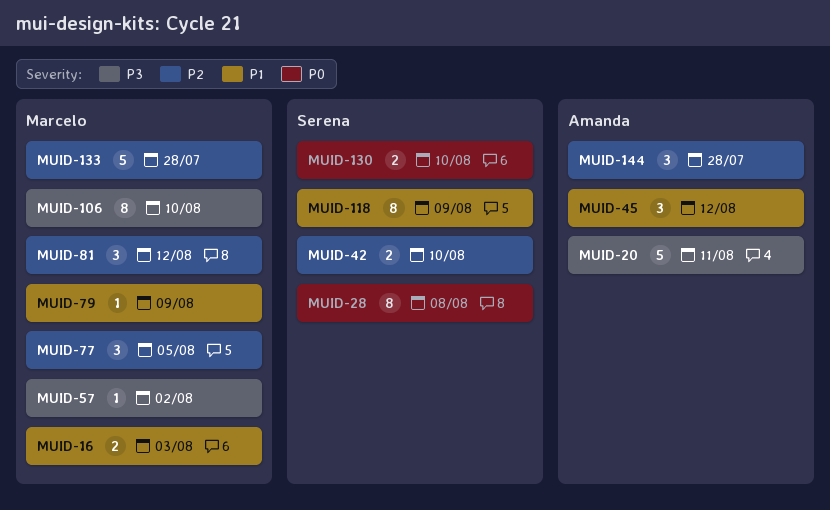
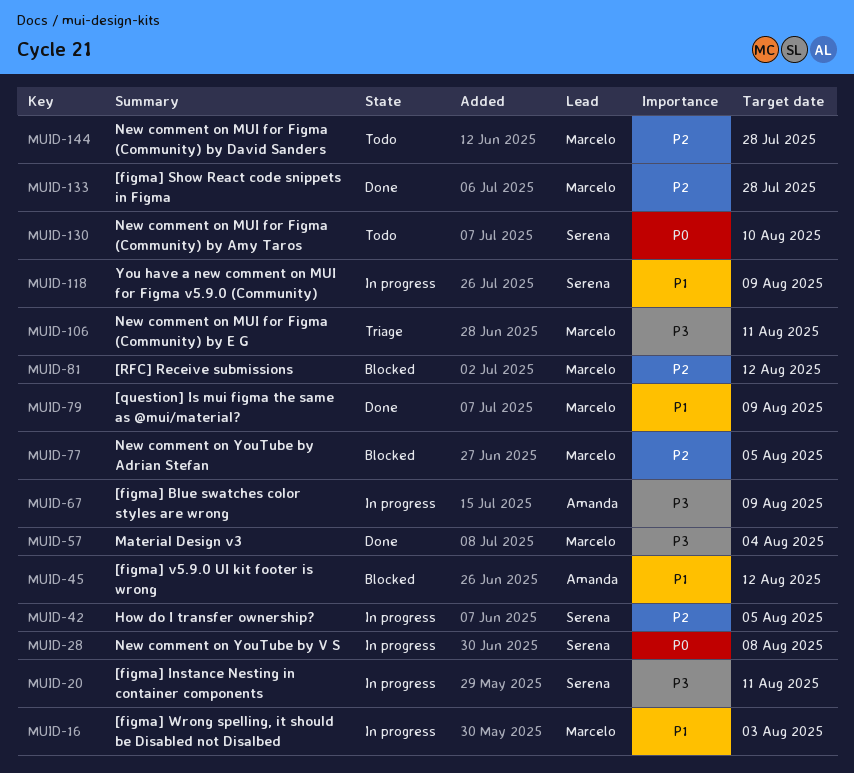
MUID-20, owner: Amanda -> Serena
MUID-42, due: Aug 10 -> Aug 5
MUID-57, due: Aug 2 -> Aug 4
MUID-67: none -> present
MUID-106, due: Aug 10 -> Aug 11
MUID-144, owner: Amanda -> Marcelo

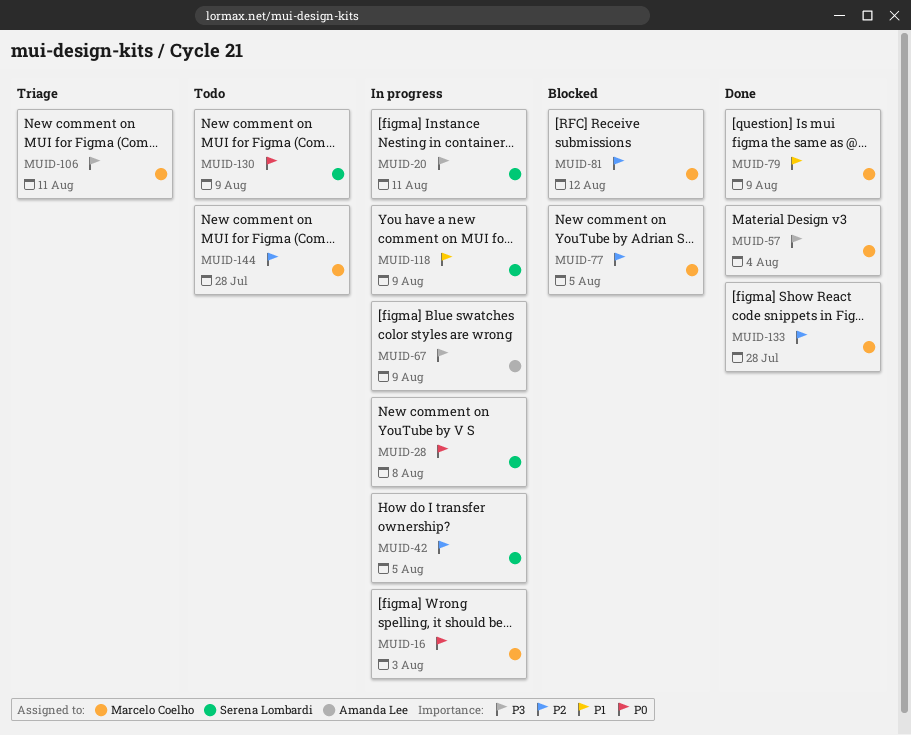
MUID-16, priority: P1 -> P0
MUID-45: present -> none
MUID-130, due: Aug 10 -> Aug 9

